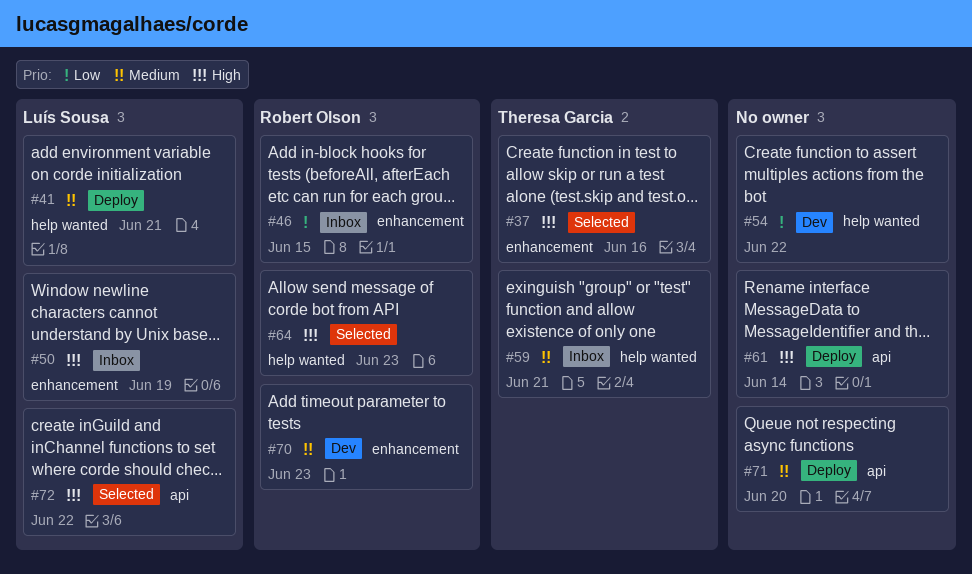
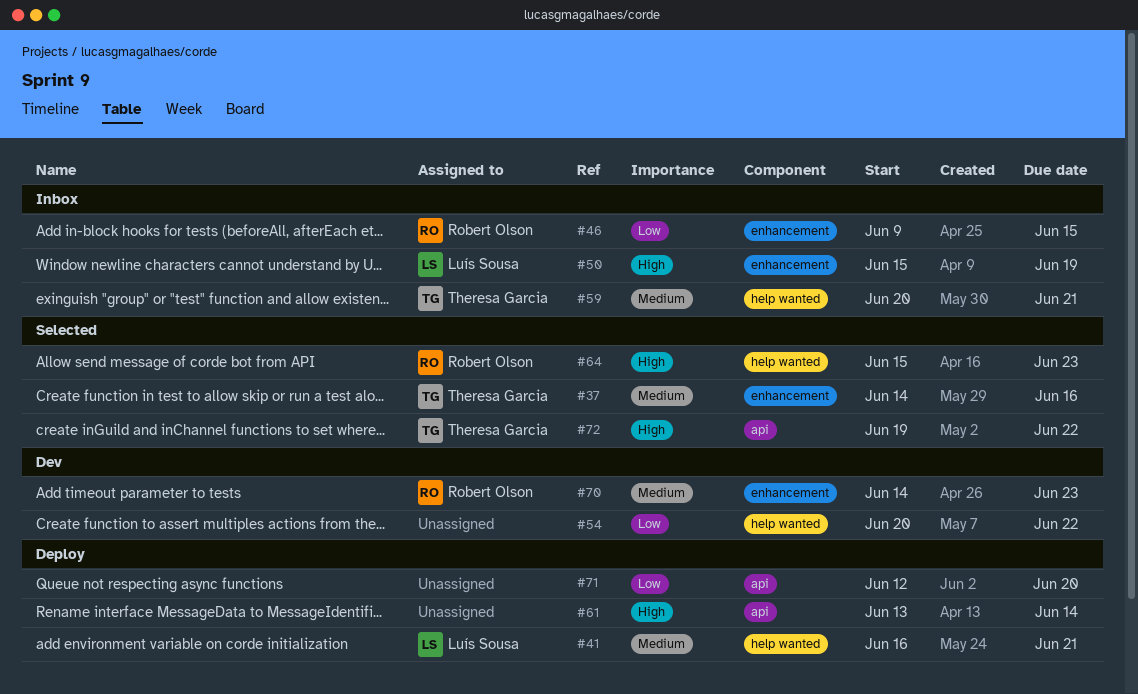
#37, priority: High -> Medium
#71, priority: Medium -> Low
#72, owner: Luís Sousa -> Theresa Garcia

